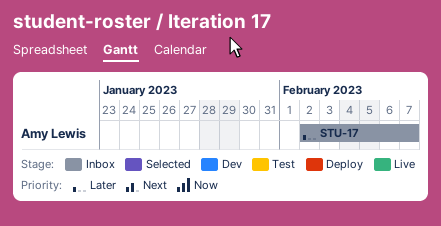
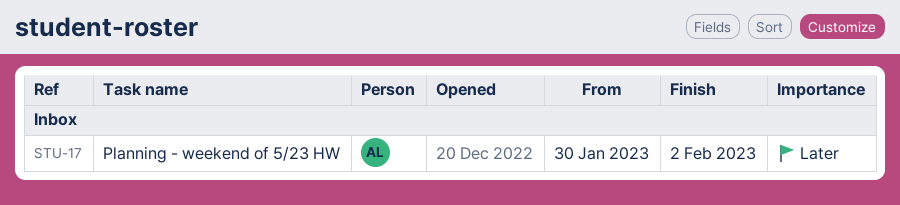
STU-17, start: Feb 2 -> Jan 30
STU-17, due: Feb 7 -> Feb 2

